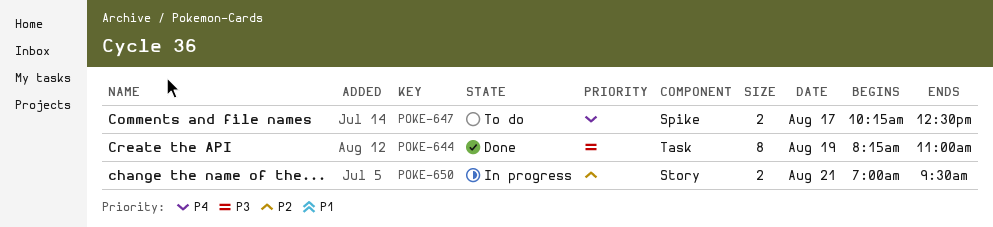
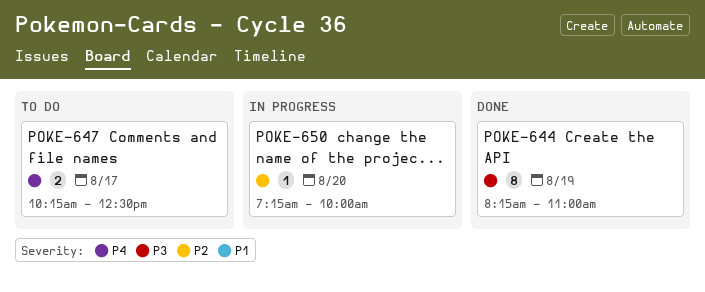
POKE-650, estimate: 2 -> 1
POKE-650, day: Aug 21 -> Aug 20
POKE-650, begins: 07:00 -> 07:15
POKE-650, ends: 09:30 -> 10:00

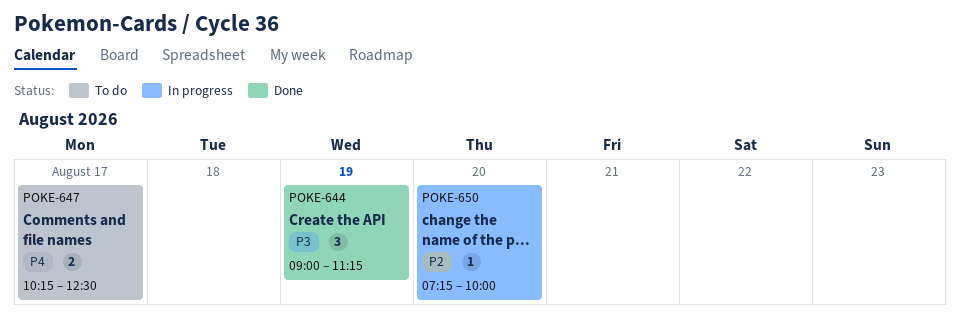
POKE-644, estimate: 8 -> 3
POKE-644, begins: 08:15 -> 09:00
POKE-644, ends: 11:00 -> 11:15

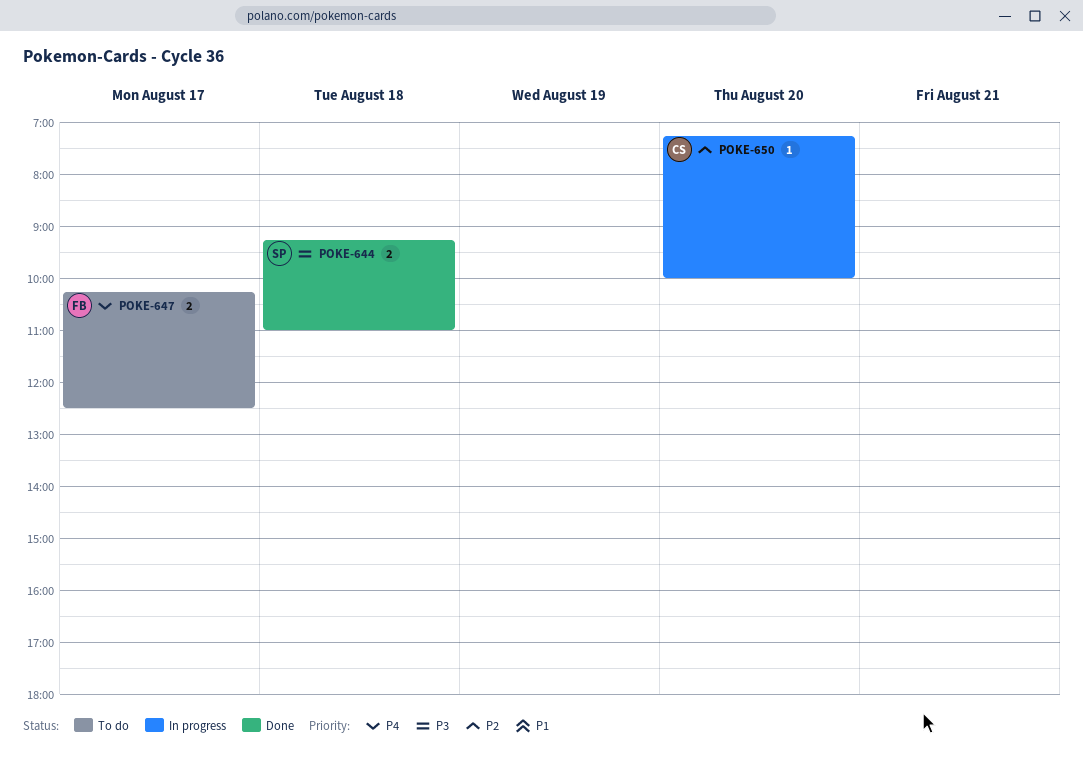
POKE-644, estimate: 3 -> 2
POKE-644, day: Aug 19 -> Aug 18
POKE-644, begins: 09:00 -> 09:15
POKE-644, ends: 11:15 -> 11:00

